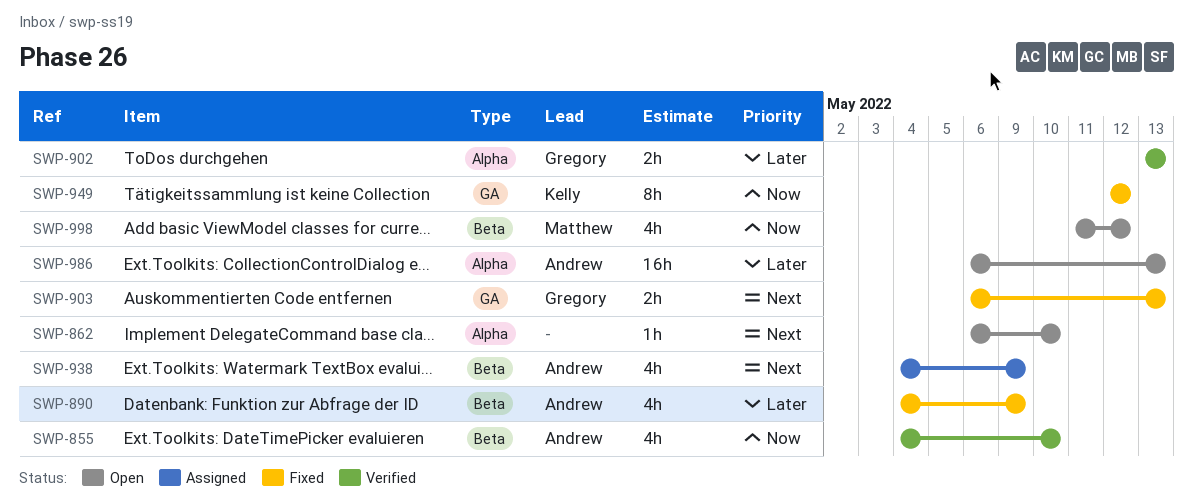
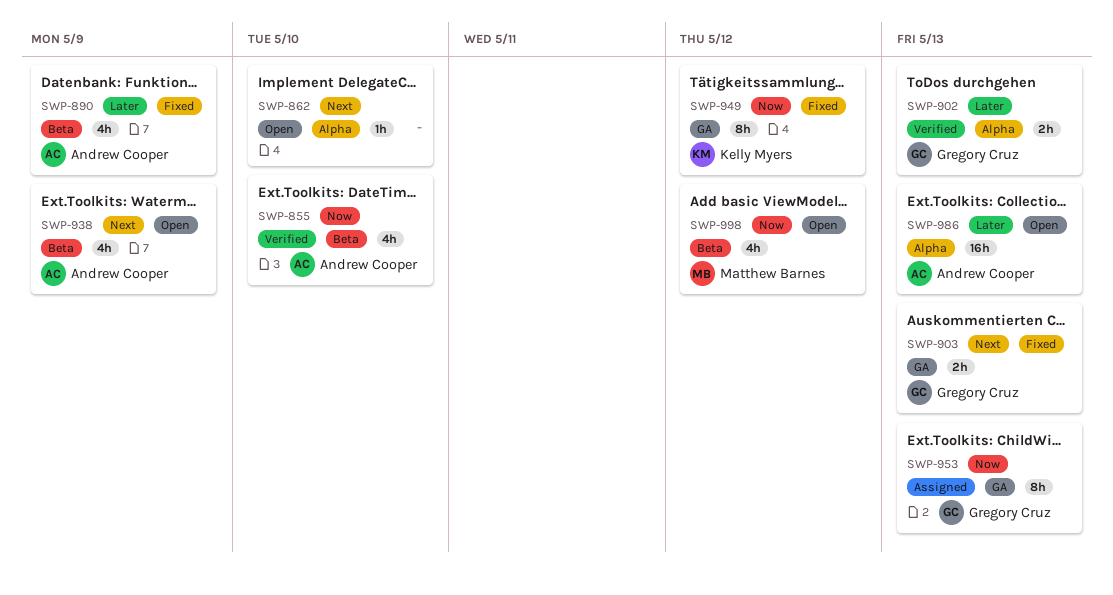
SWP-938, status: Assigned -> Open
SWP-953: none -> present

